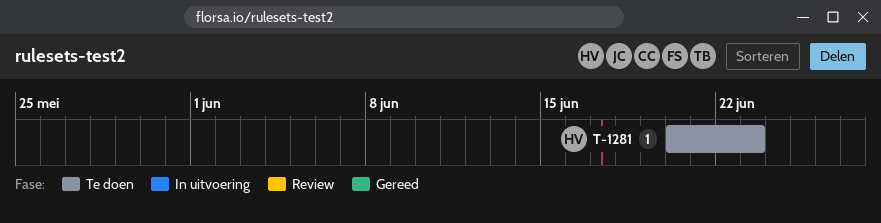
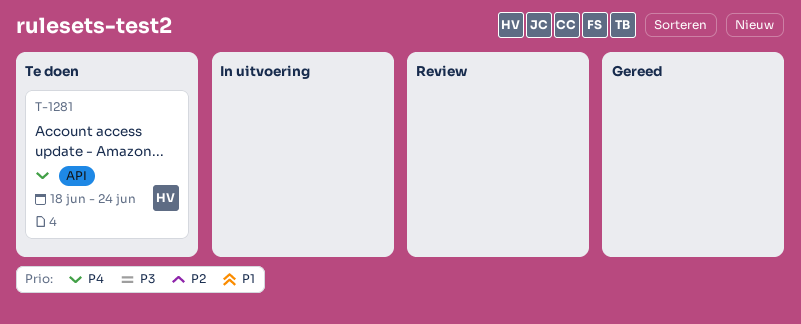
T-1281, start: Jun 20 -> Jun 18
T-1281, due: Jun 23 -> Jun 24

